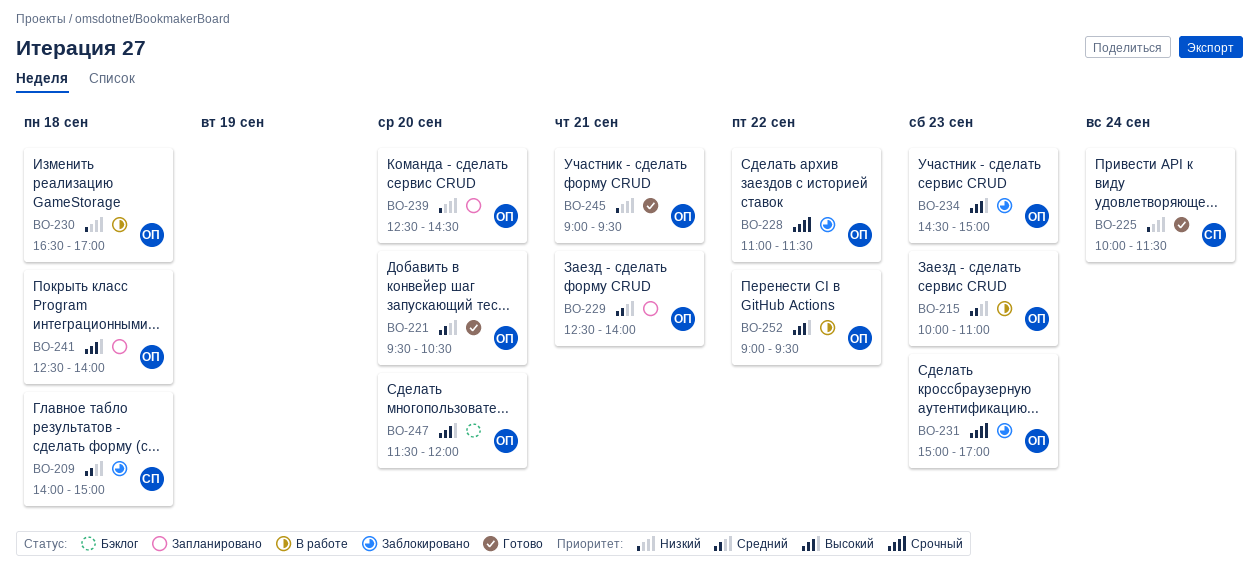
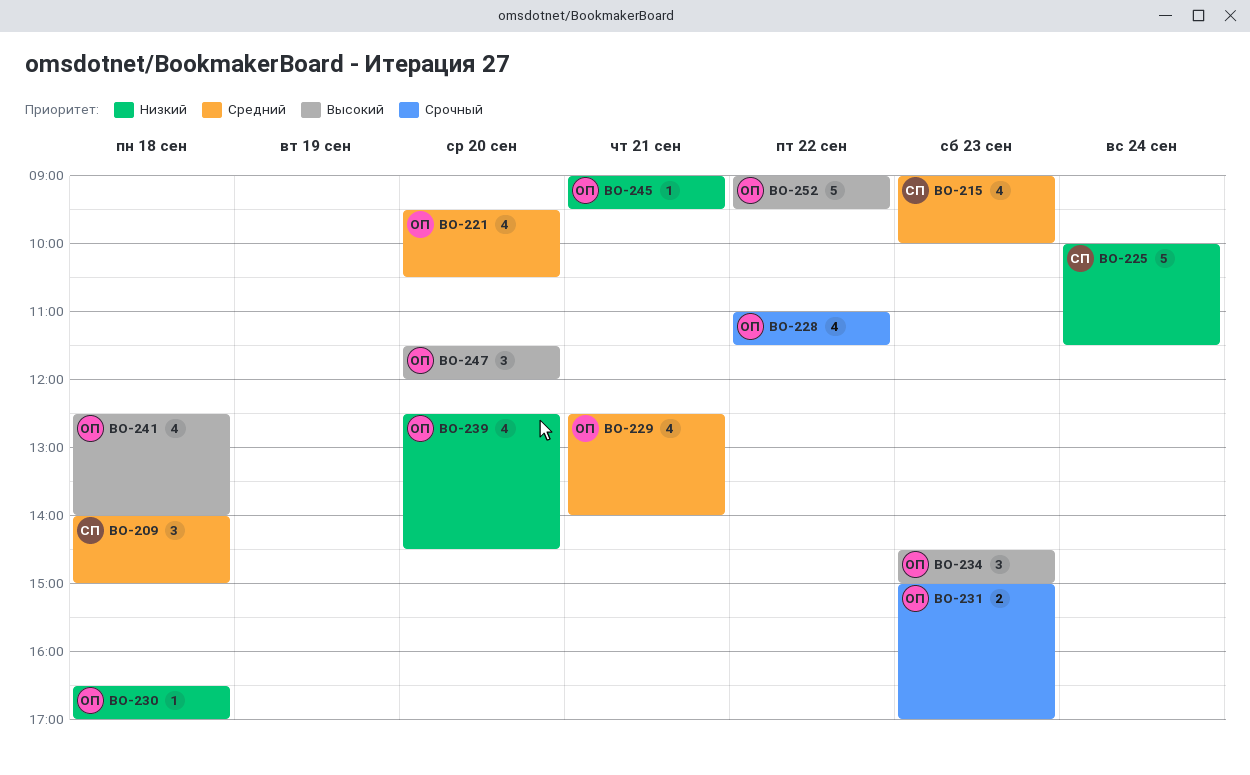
BO-215, owner: ОП -> СП
BO-215, begins: 10:00 -> 09:00
BO-215, ends: 11:00 -> 10:00

